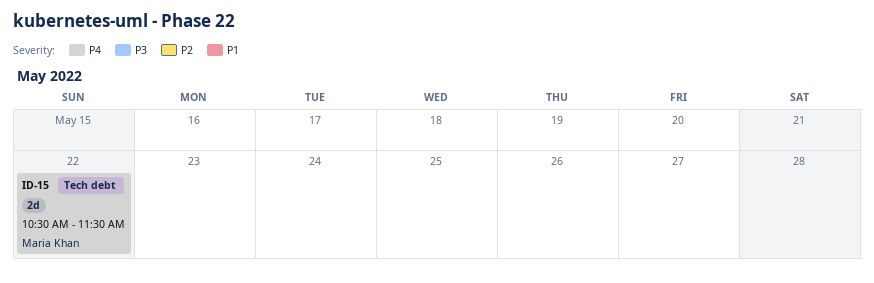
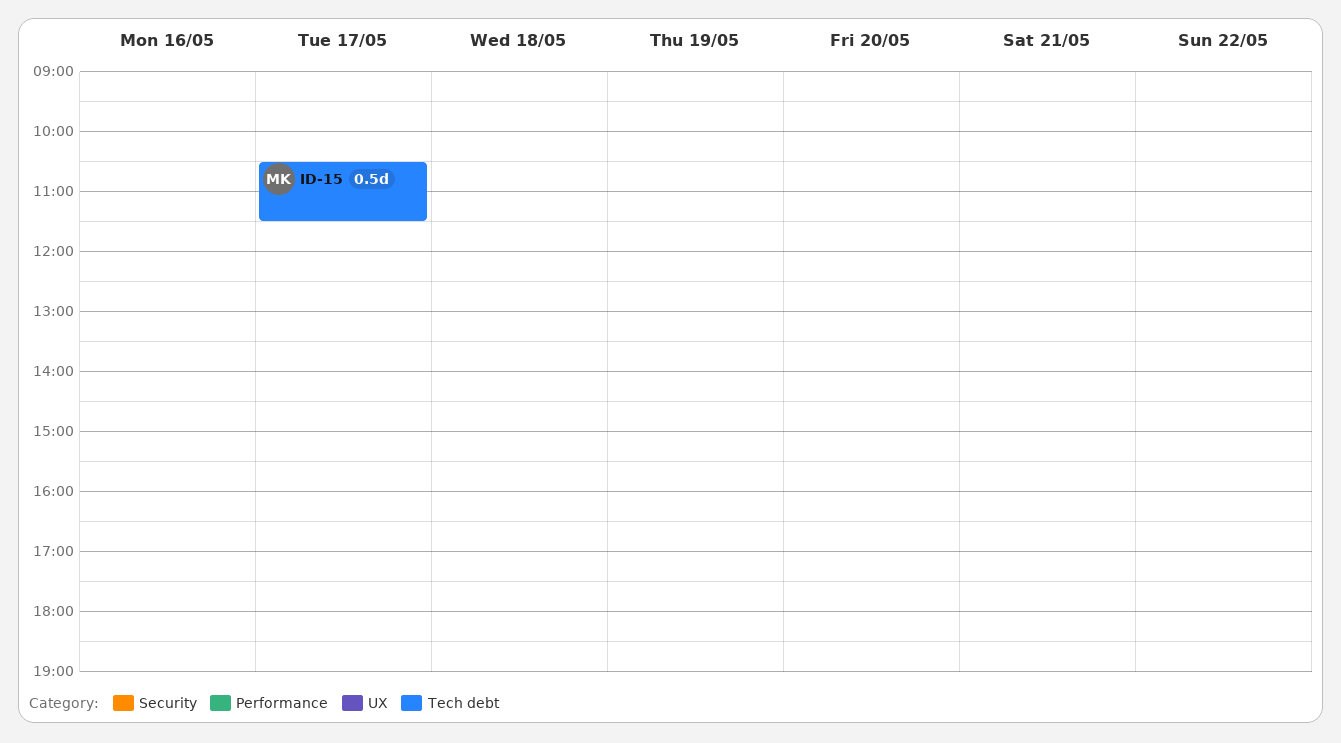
ID-15, estimate: 2d -> 0.5d
ID-15, day: May 22 -> May 17

